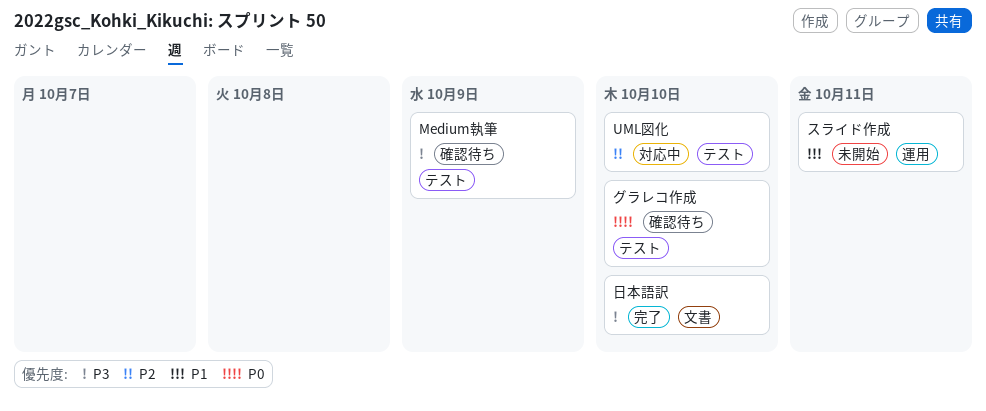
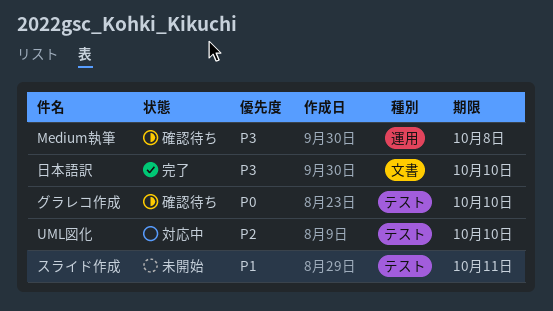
Medium執筆, label: テスト -> 運用
Medium執筆, due: Oct 9 -> Oct 8
スライド作成, label: 運用 -> テスト

